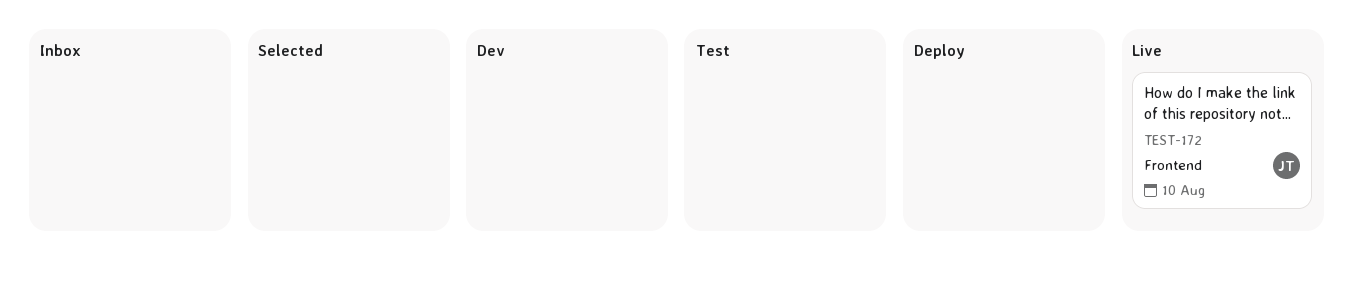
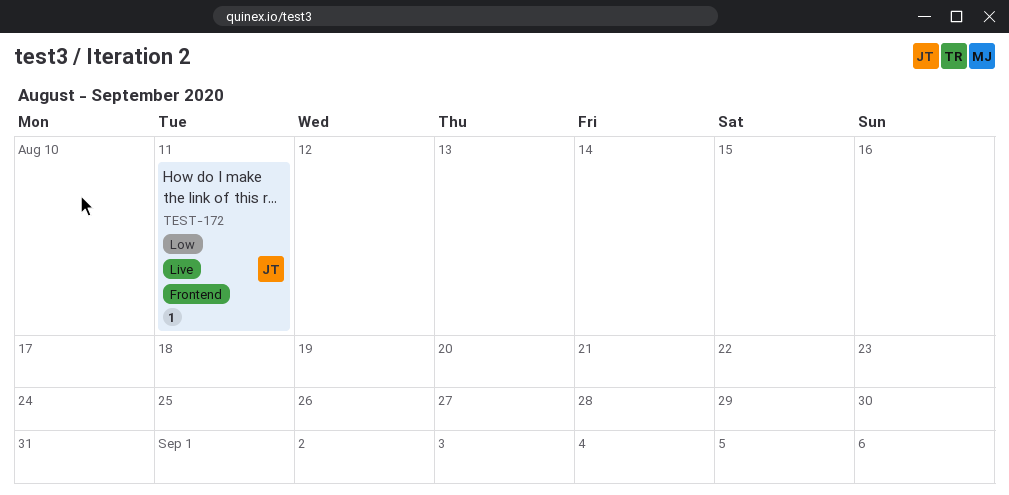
TEST-172, due: Aug 10 -> Aug 11

